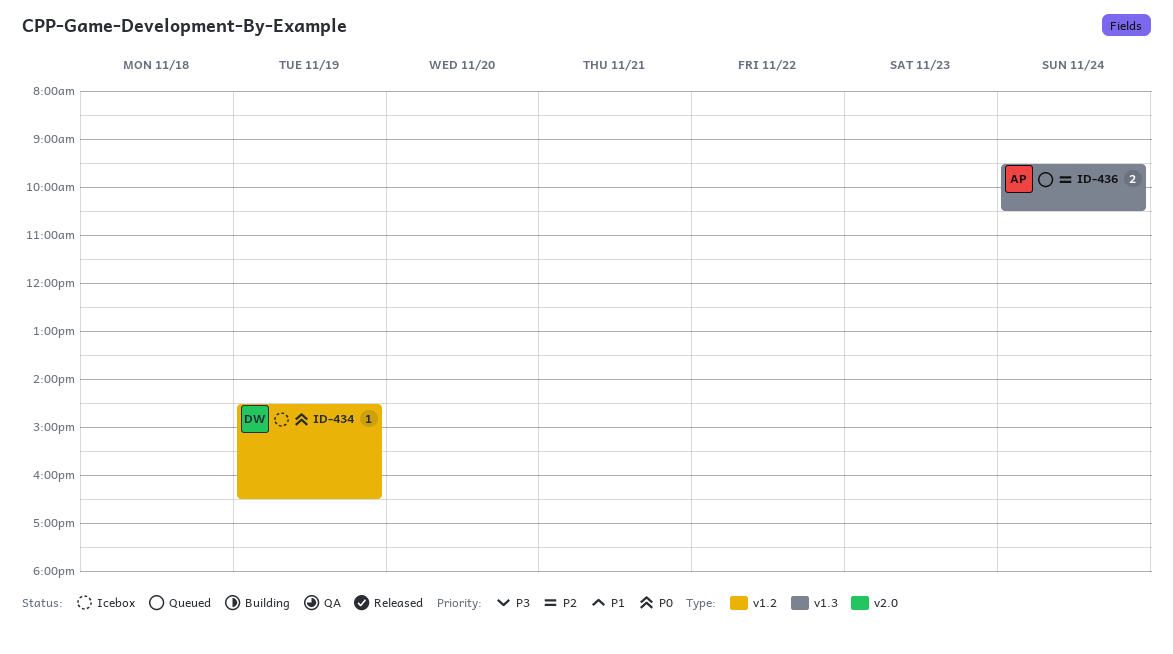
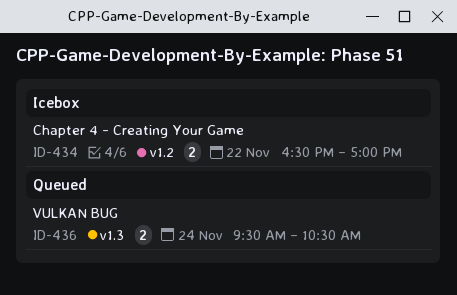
ID-434, estimate: 1 -> 2
ID-434, day: Nov 19 -> Nov 22
ID-434, begins: 14:30 -> 16:30
ID-434, ends: 16:30 -> 17:00

